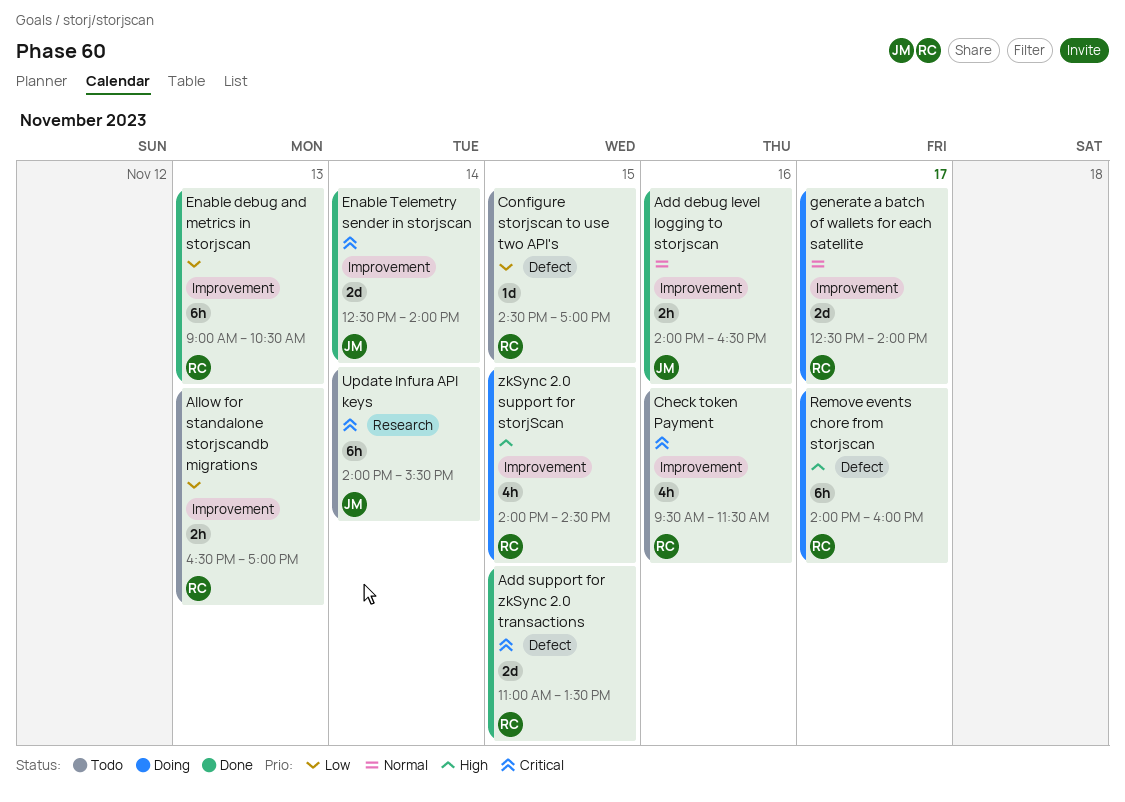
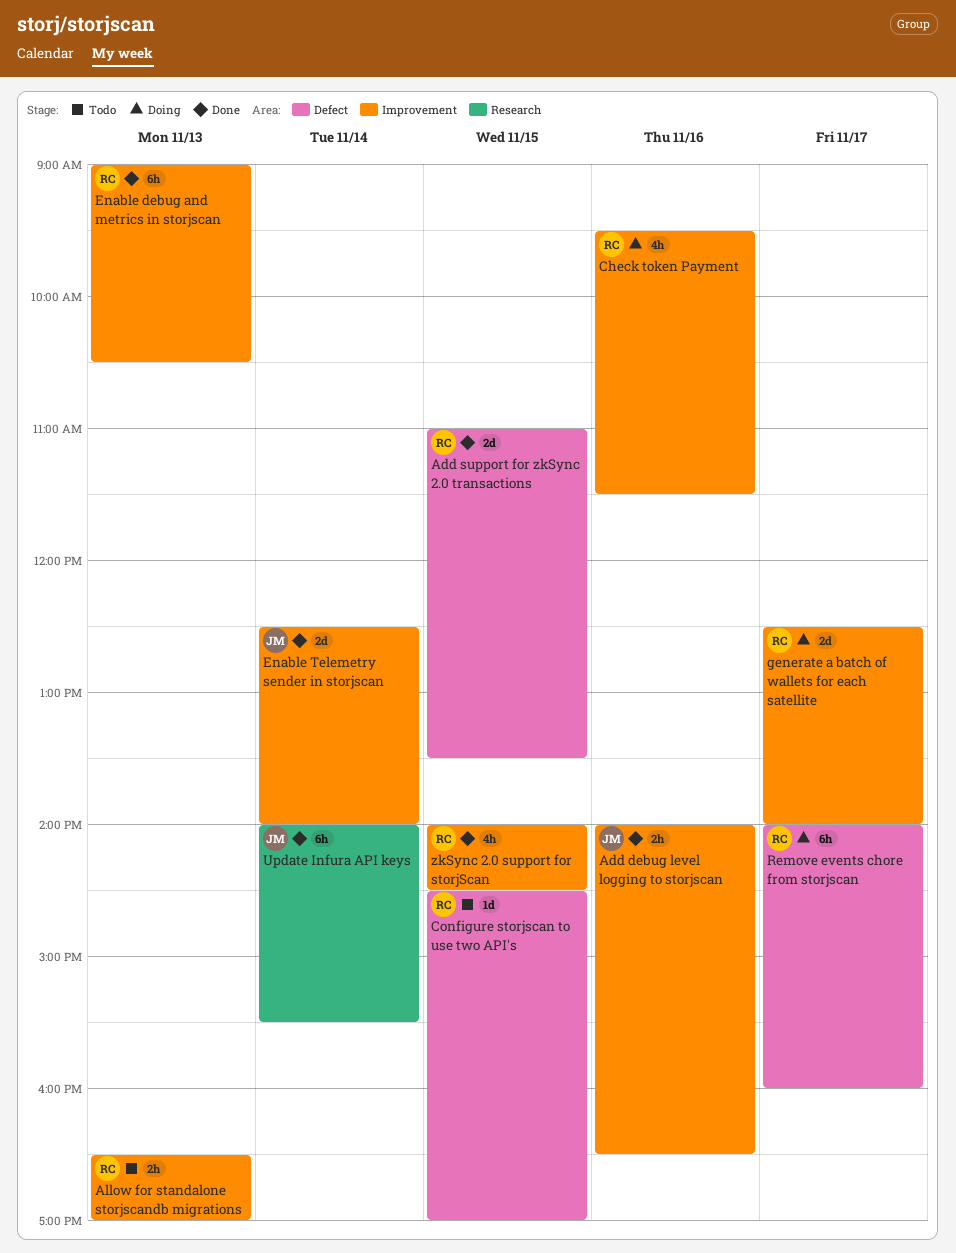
Check token Payment, status: Todo -> Doing
Update Infura API keys, status: Todo -> Done
zkSync 2.0 support for storjScan, status: Doing -> Done

